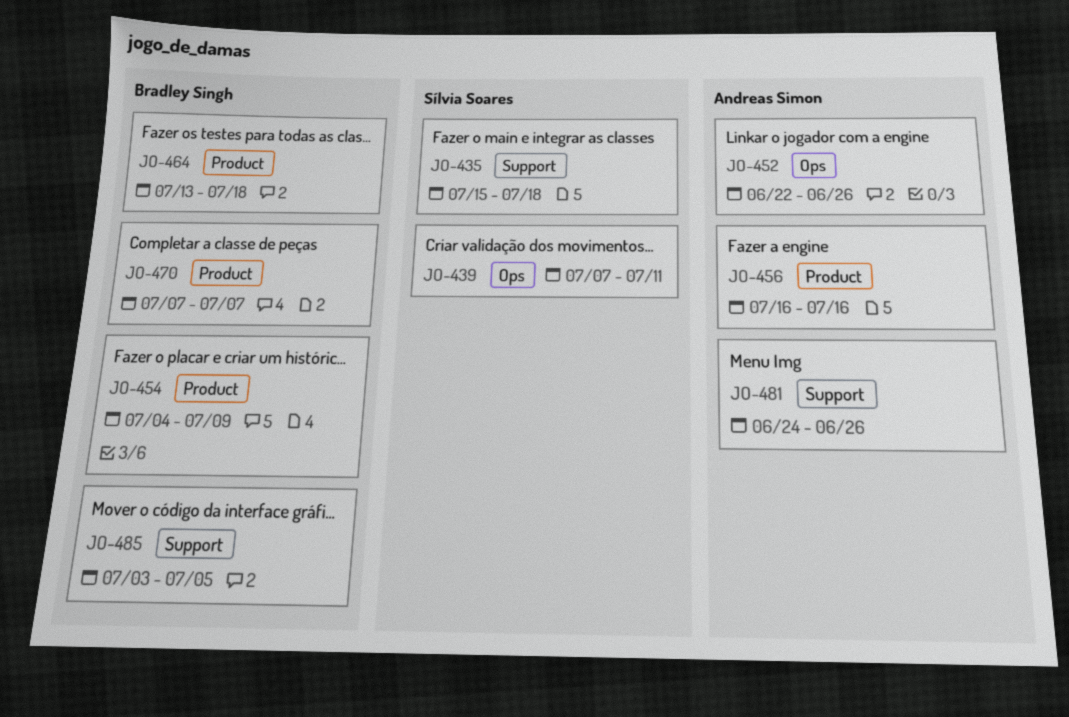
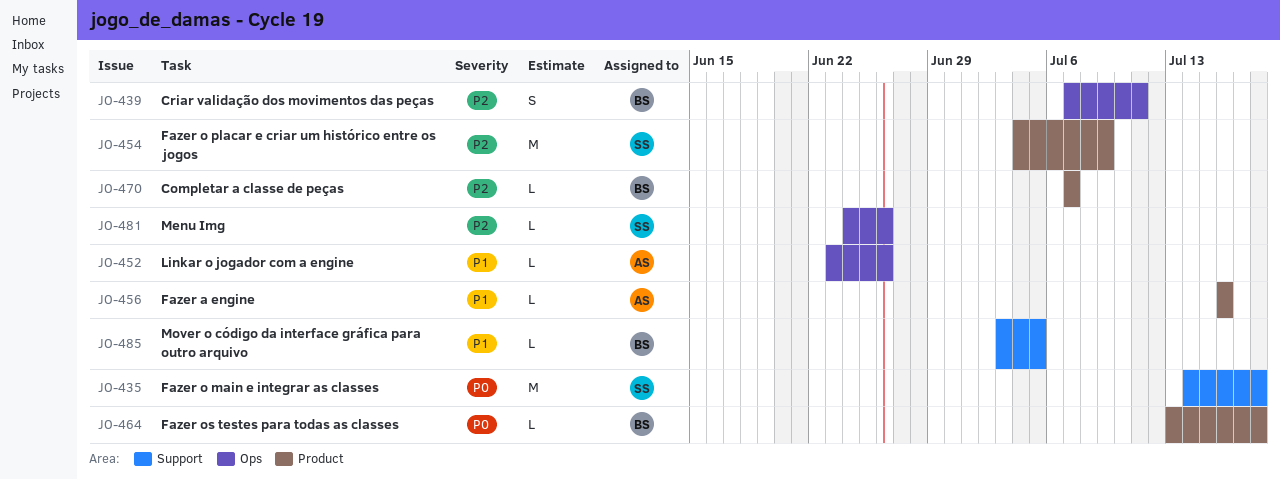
JO-435, start: Jul 15 -> Jul 14
JO-439, owner: Sílvia Soares -> Bradley Singh
JO-452, start: Jun 22 -> Jun 23
JO-454, owner: Bradley Singh -> Sílvia Soares
JO-481, owner: Andreas Simon -> Sílvia Soares
JO-481, label: Support -> Ops

